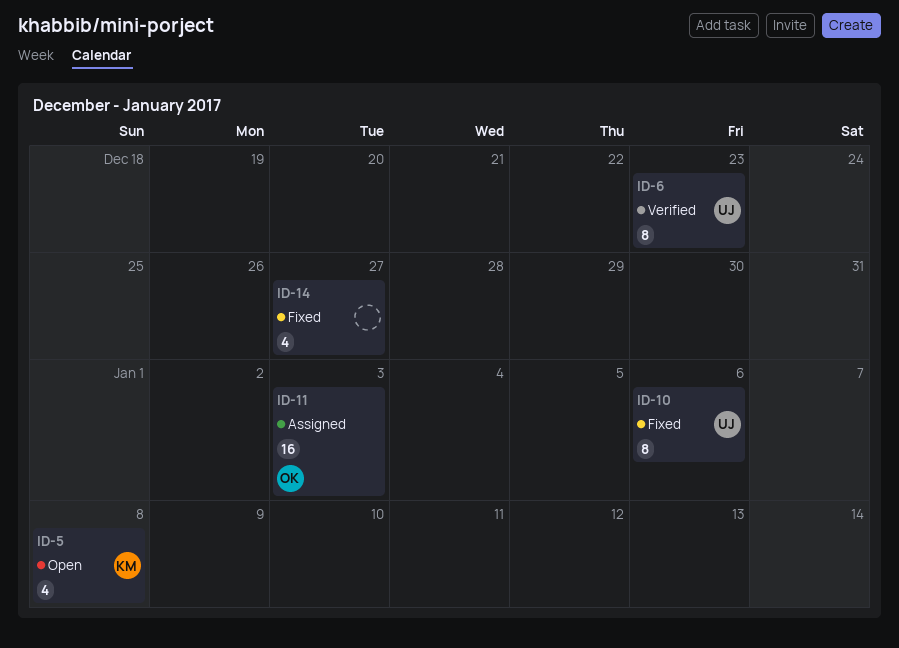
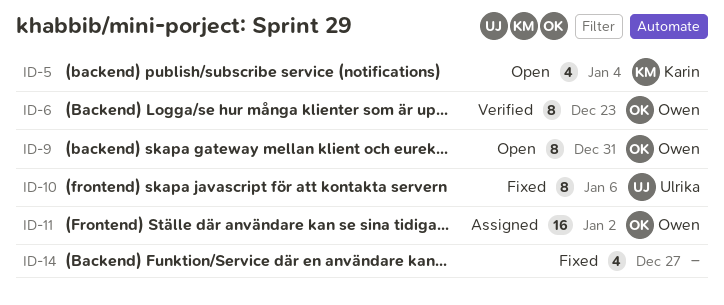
ID-5, due: Jan 8 -> Jan 4
ID-6, owner: Ulrika -> Owen
ID-9: none -> present
ID-11, due: Jan 3 -> Jan 2

